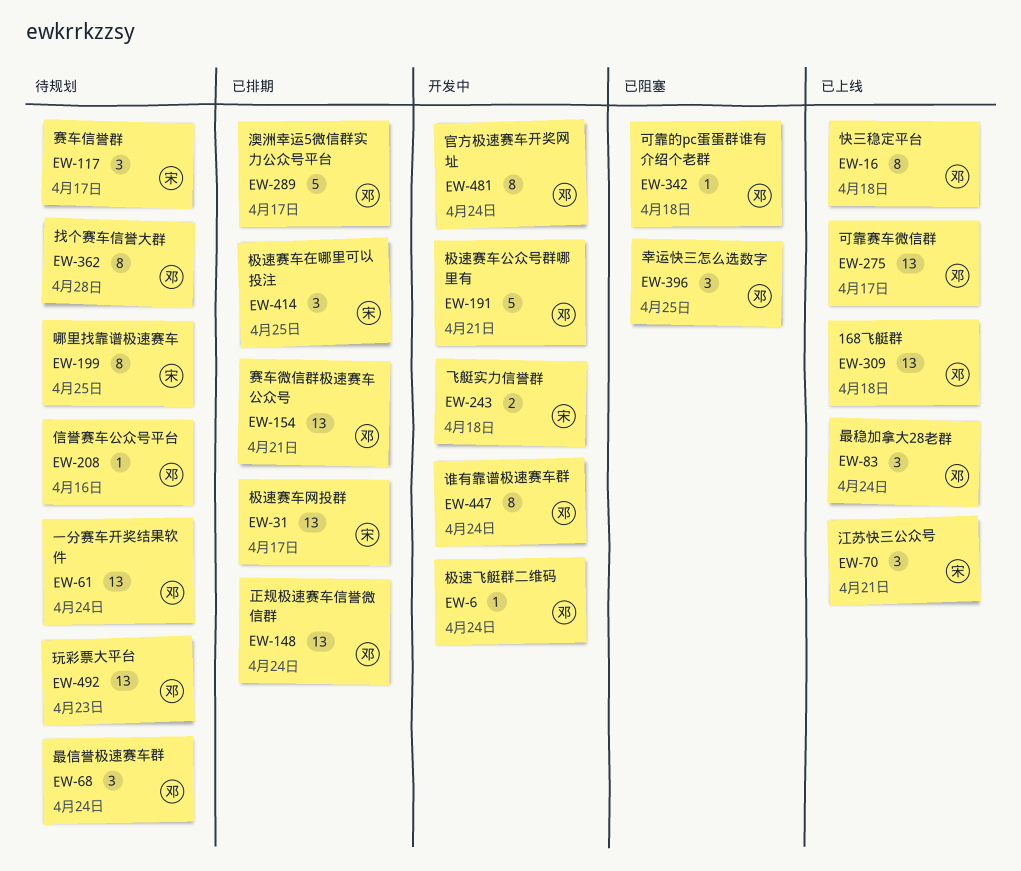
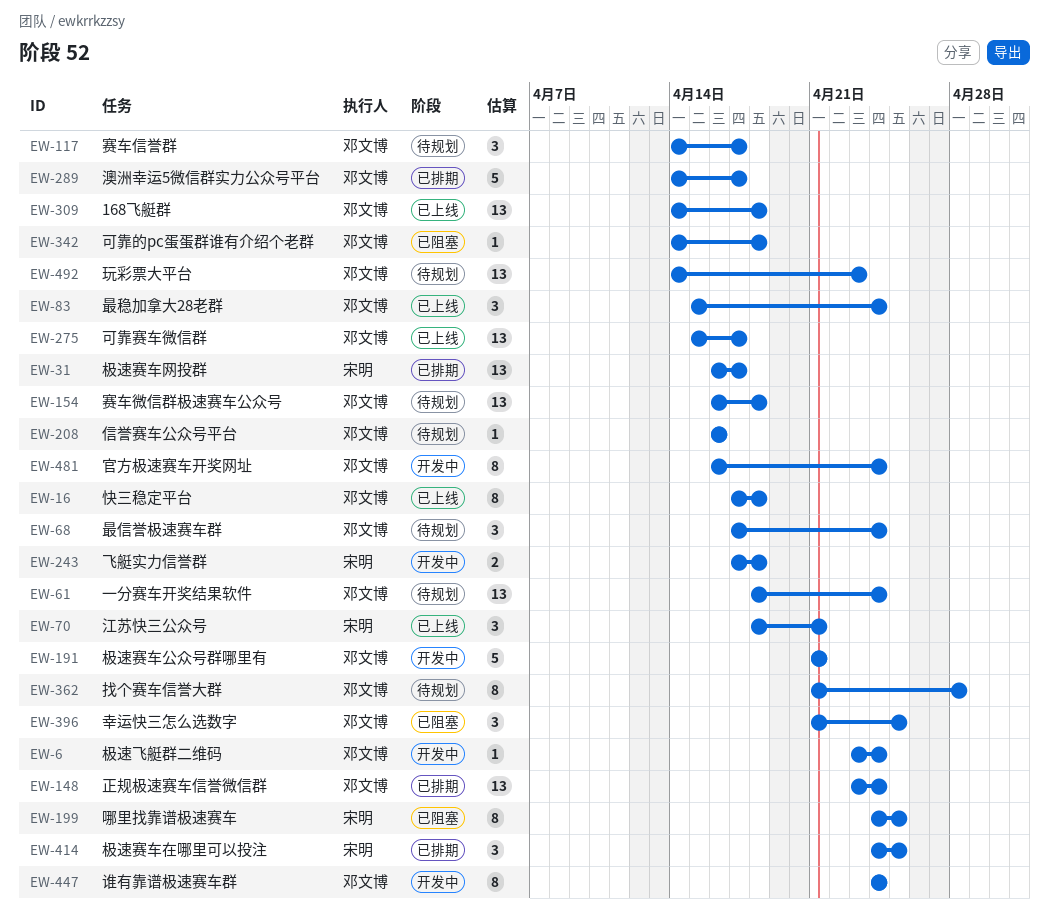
EW-117, owner: 宋明 -> 邓文博
EW-154, status: 已排期 -> 待规划
EW-154, due: Apr 21 -> Apr 18
EW-199, status: 待规划 -> 已阻塞

